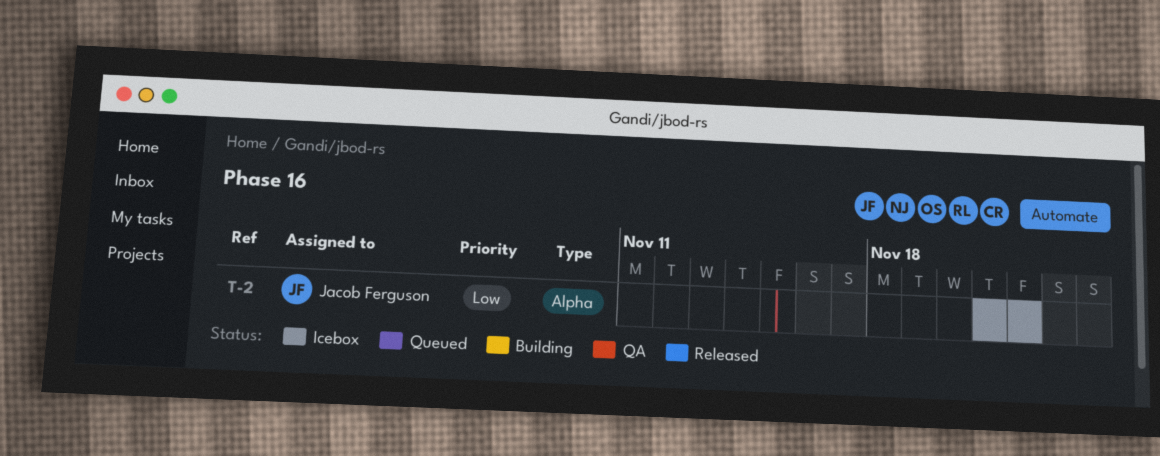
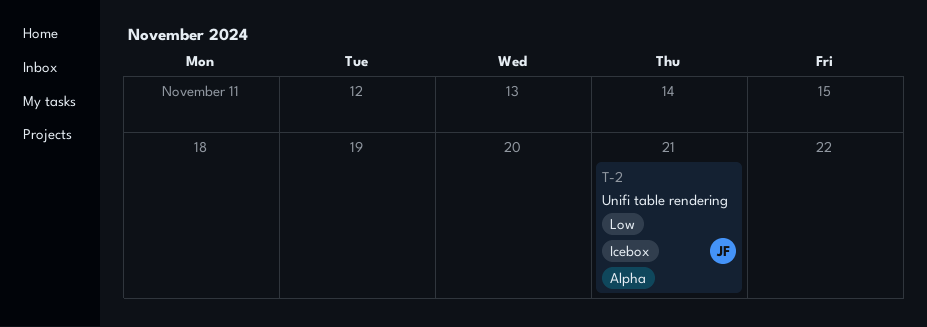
T-2, due: Nov 22 -> Nov 21

